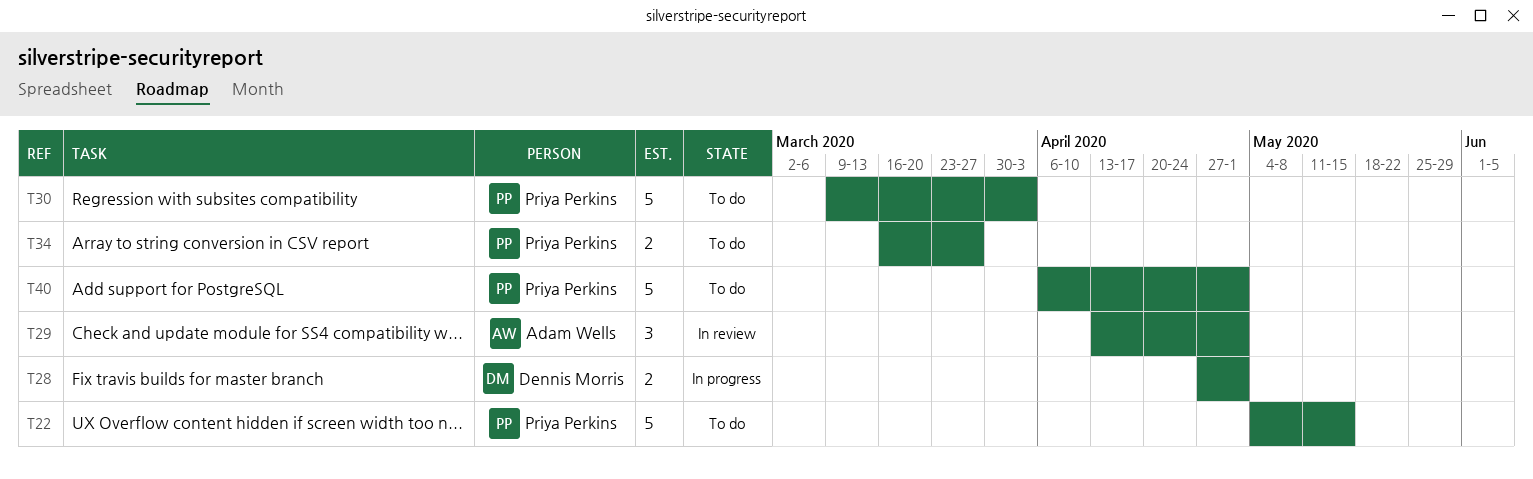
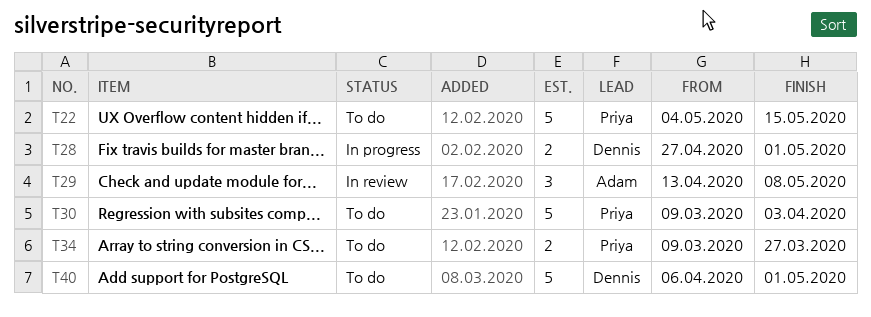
T29, due: May 1 -> May 8
T34, start: Mar 16 -> Mar 9
T40, owner: Priya Perkins -> Dennis Morris

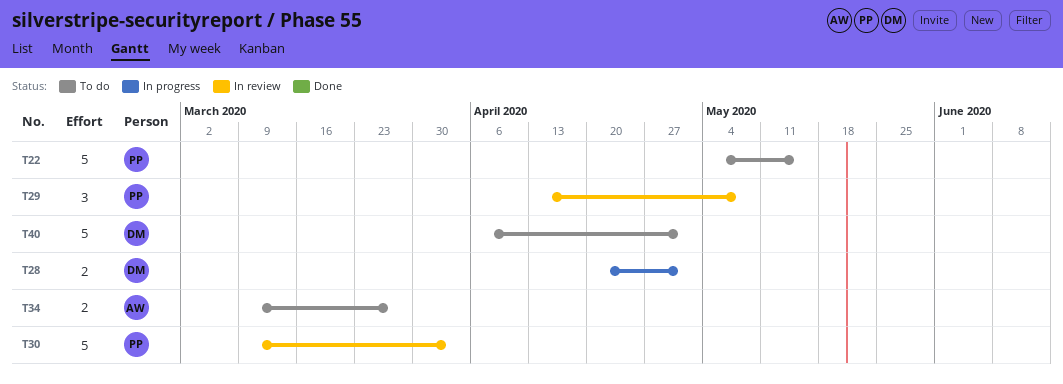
T28, start: Apr 27 -> Apr 20
T29, owner: Adam -> Priya
T30, status: To do -> In review
T34, owner: Priya -> Adam

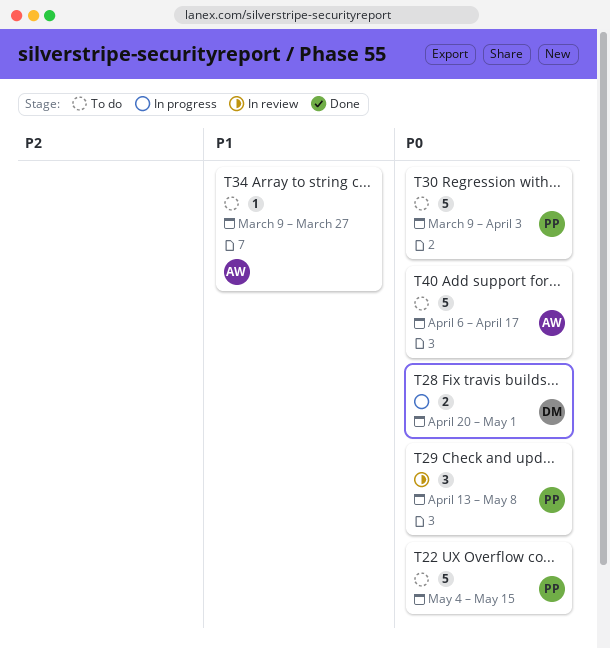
T30, status: In review -> To do
T34, estimate: 2 -> 1
T40, owner: DM -> AW
T40, due: May 1 -> Apr 17

